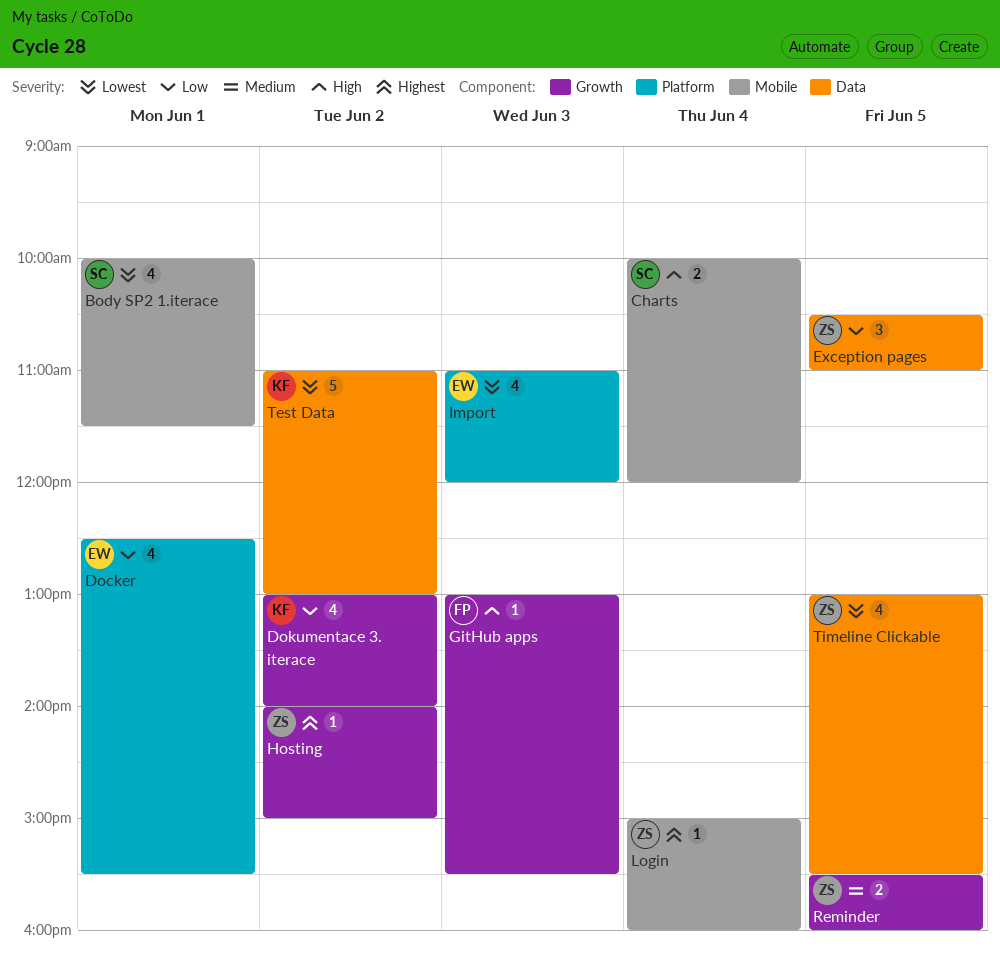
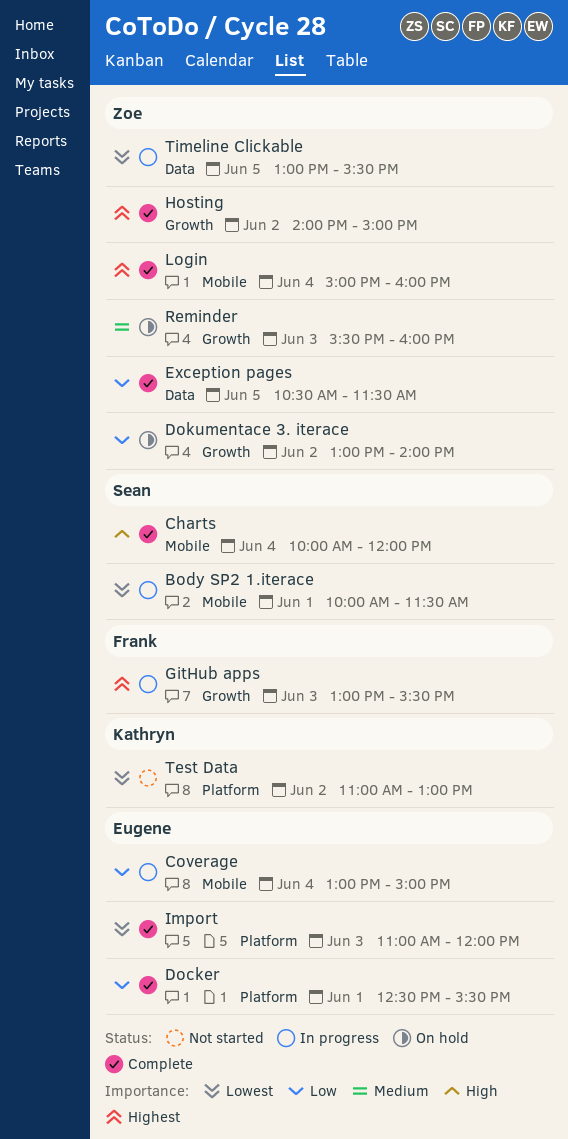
Coverage: none -> present
Dokumentace 3. iterace, owner: Kathryn -> Zoe
Exception pages, ends: 11:00 -> 11:30
GitHub apps, priority: High -> Highest
Reminder, day: Jun 5 -> Jun 3
Test Data, label: Data -> Platform

